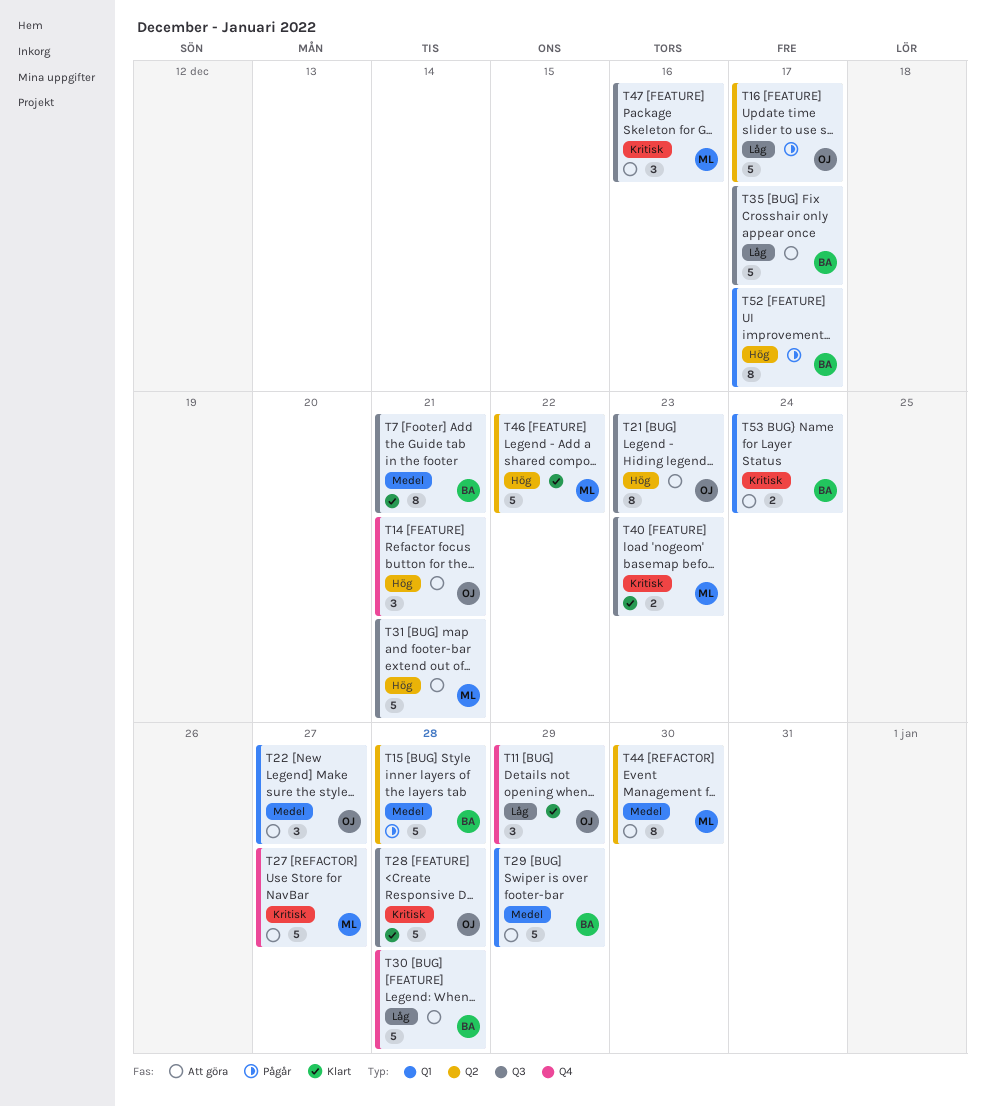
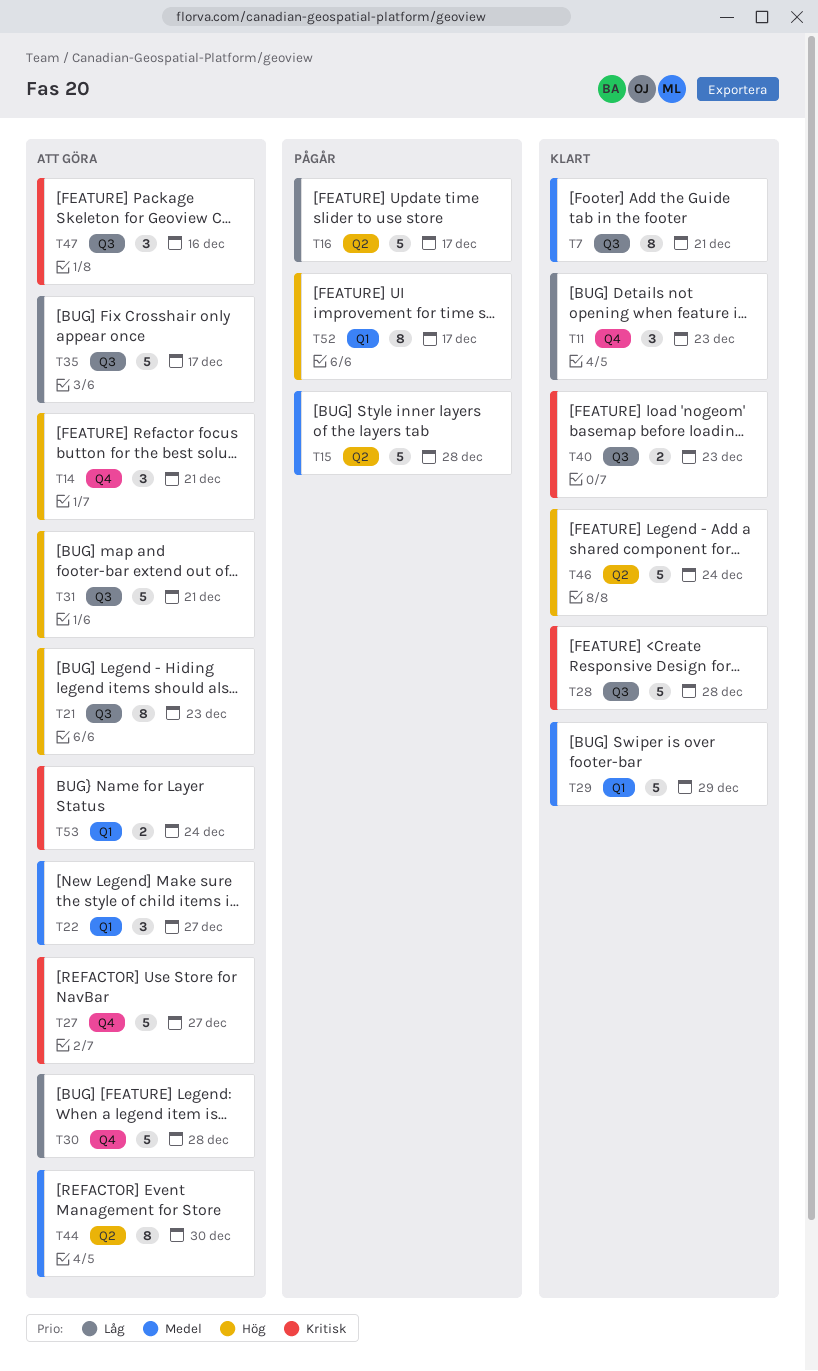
T11, due: Dec 29 -> Dec 23
T29, status: Att göra -> Klart
T46, due: Dec 22 -> Dec 24

